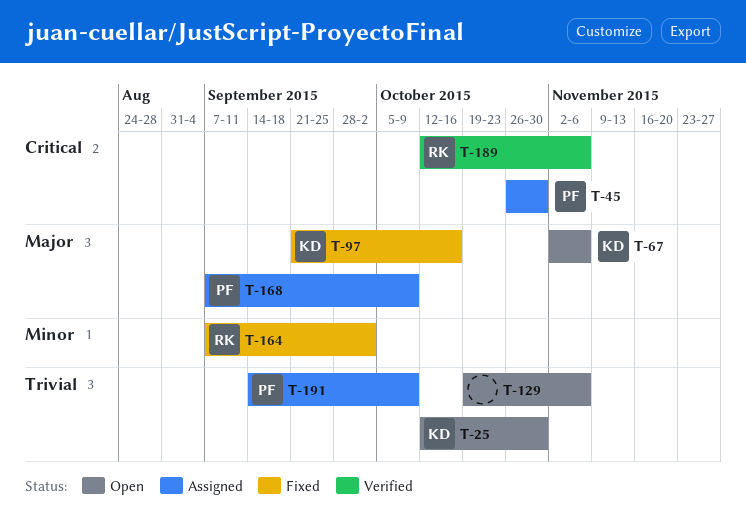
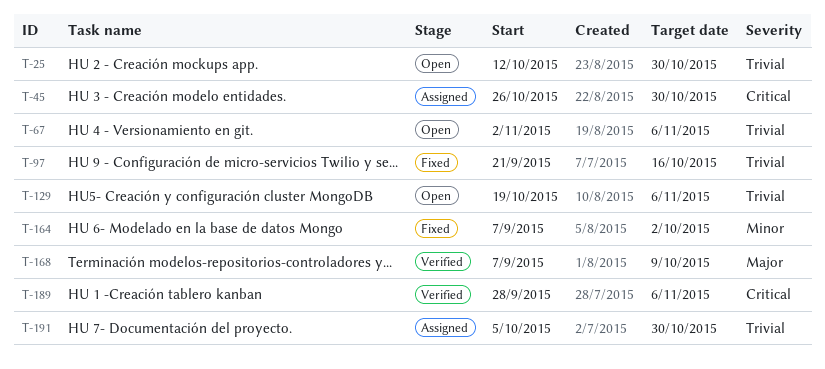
T-67, priority: Major -> Trivial
T-97, priority: Major -> Trivial
T-168, status: Assigned -> Verified
T-189, start: Oct 12 -> Sep 28
T-191, start: Sep 14 -> Oct 5
T-191, due: Oct 9 -> Oct 30

